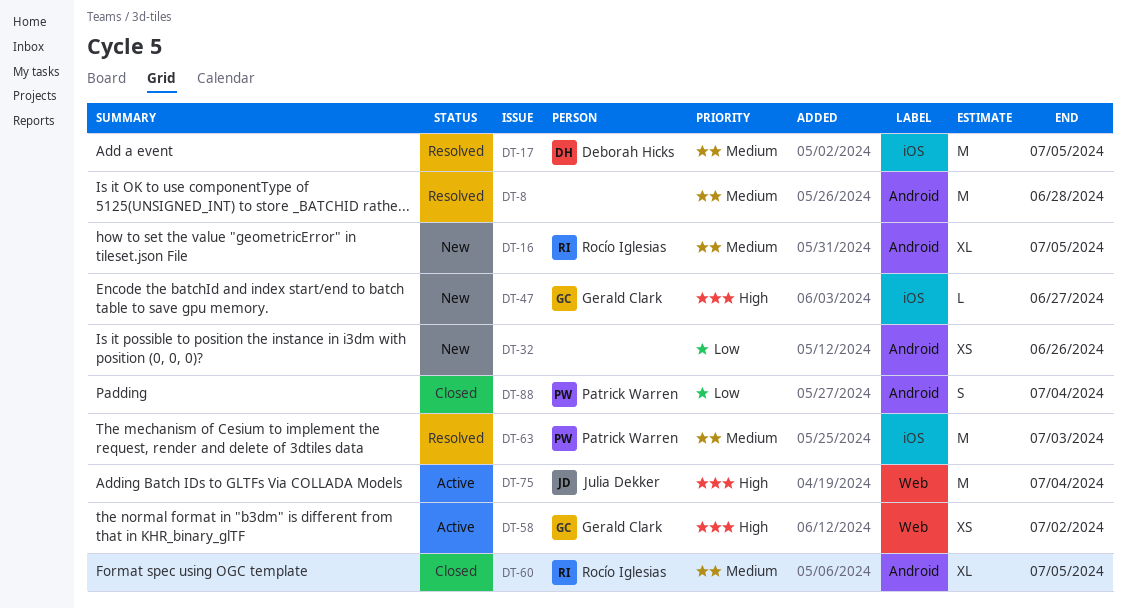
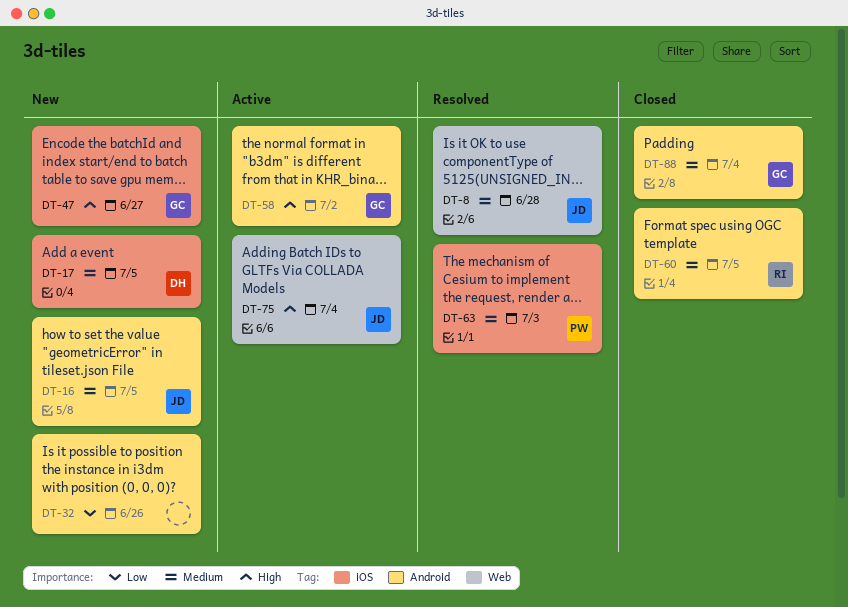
DT-8, owner: none -> Julia Dekker
DT-8, label: Android -> Web
DT-16, owner: Rocío Iglesias -> Julia Dekker
DT-17, status: Resolved -> New
DT-58, label: Web -> Android
DT-88, owner: Patrick Warren -> Gerald Clark
DT-88, priority: Low -> Medium

